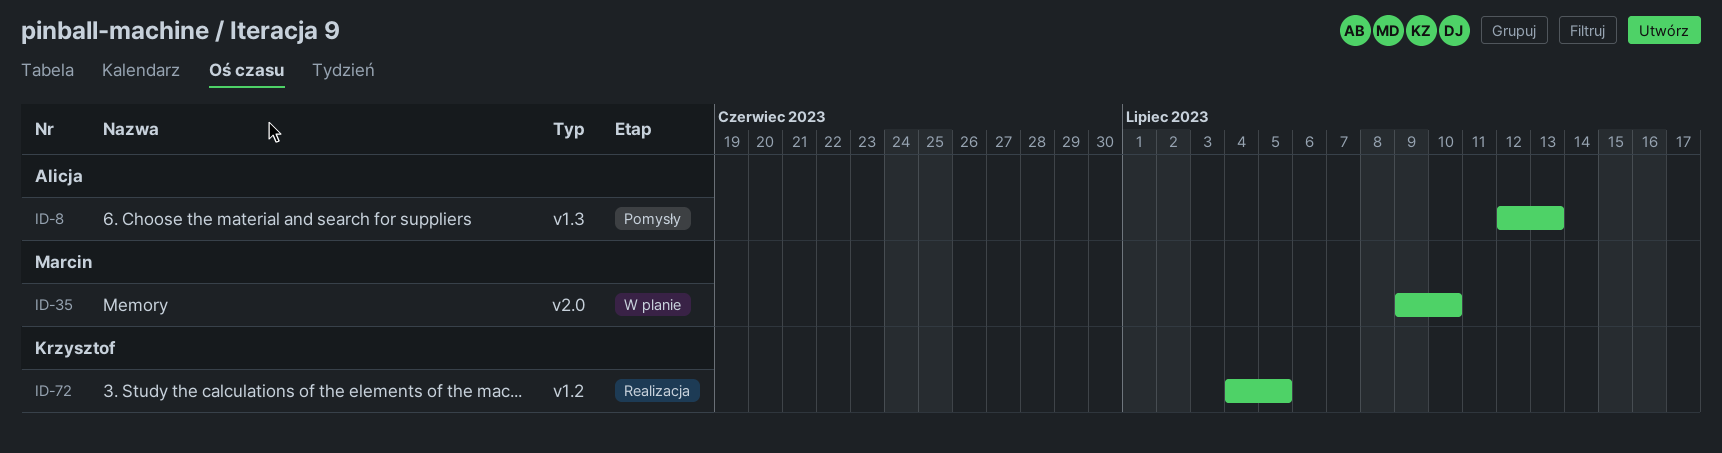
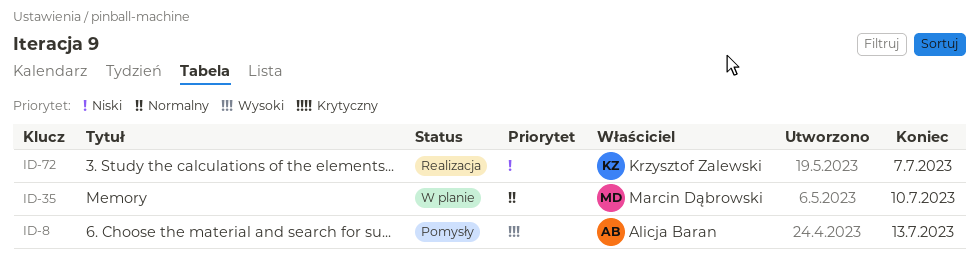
ID-72, due: Jul 5 -> Jul 7

